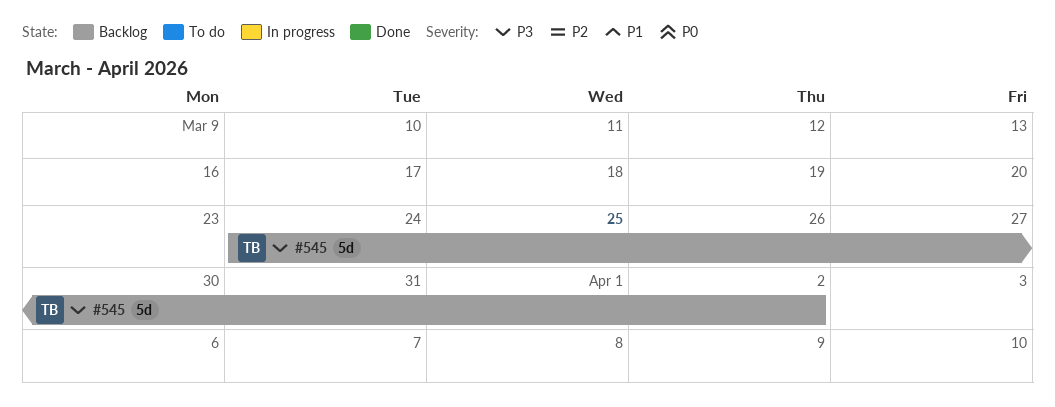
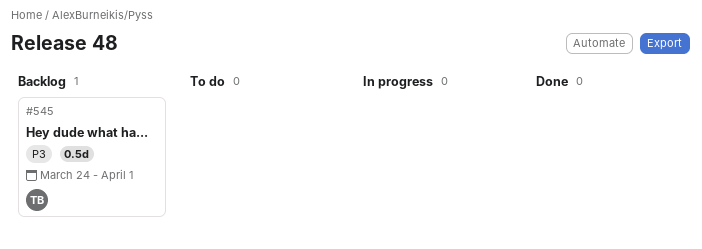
#545, estimate: 5d -> 0.5d
#545, due: Apr 2 -> Apr 1

